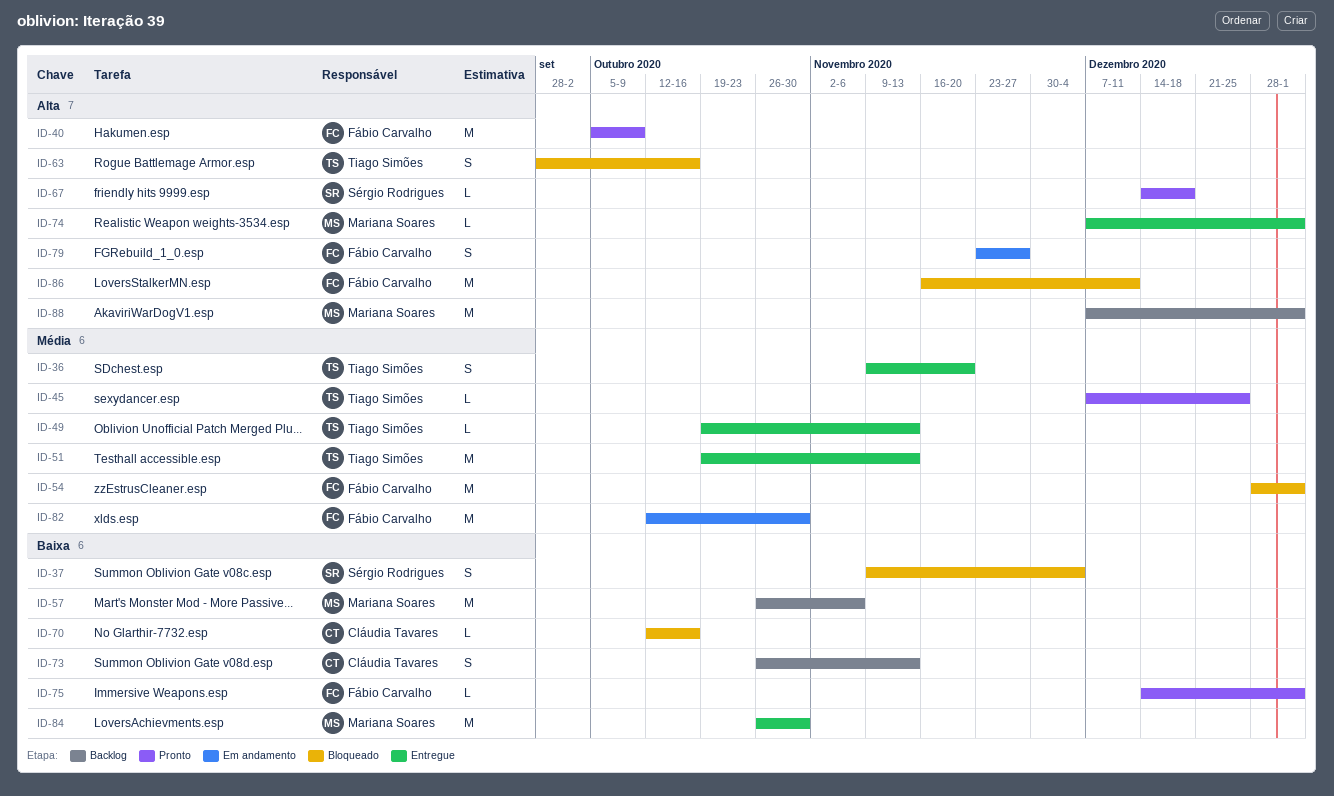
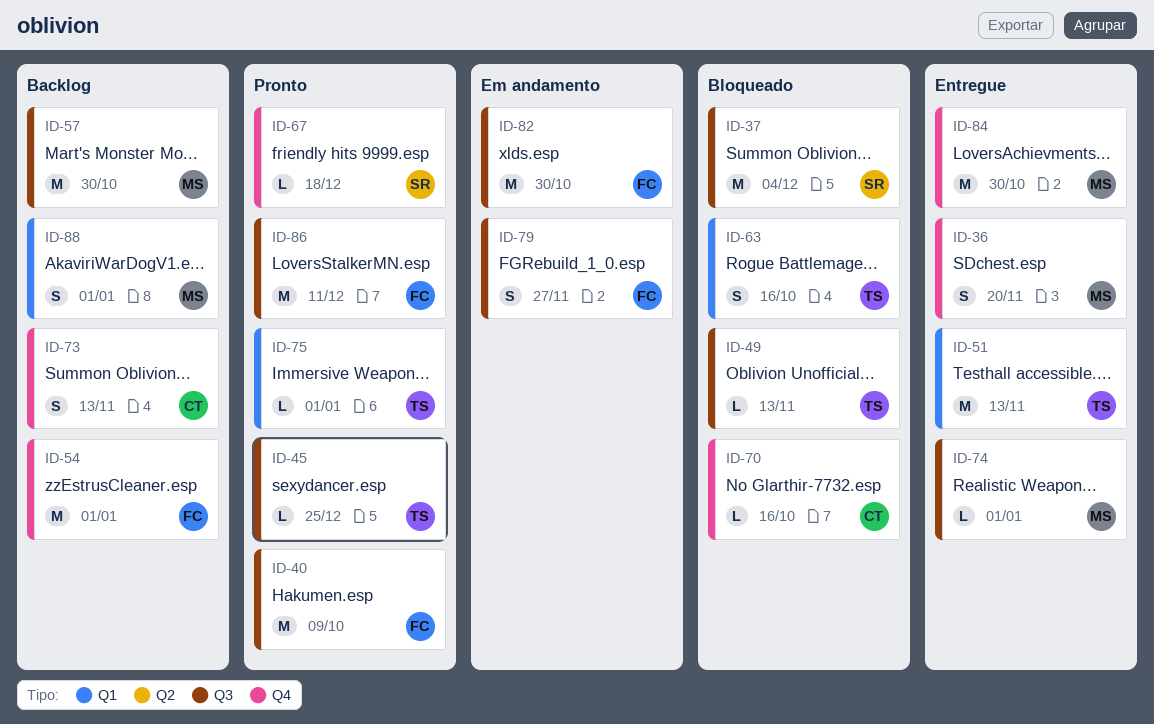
ID-36, owner: Tiago Simões -> Mariana Soares
ID-37, estimate: S -> M
ID-49, status: Entregue -> Bloqueado
ID-54, status: Bloqueado -> Backlog
ID-57, due: Nov 6 -> Oct 30
ID-75, owner: Fábio Carvalho -> Tiago Simões
ID-86, status: Bloqueado -> Pronto
ID-88, estimate: M -> S

